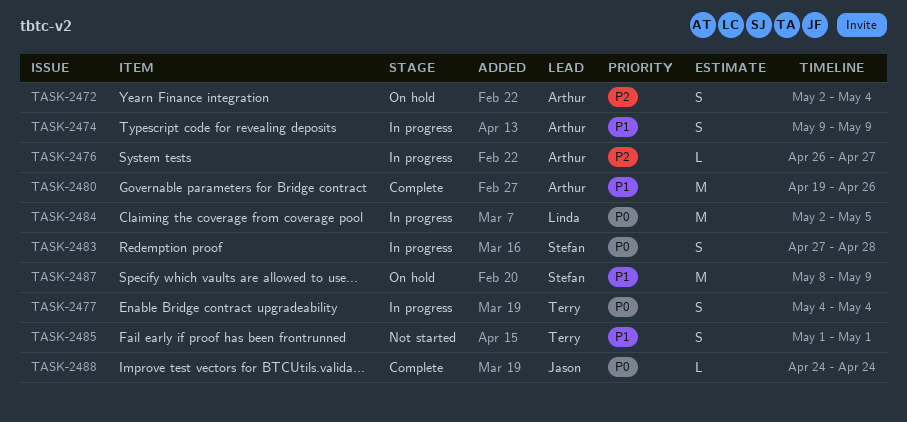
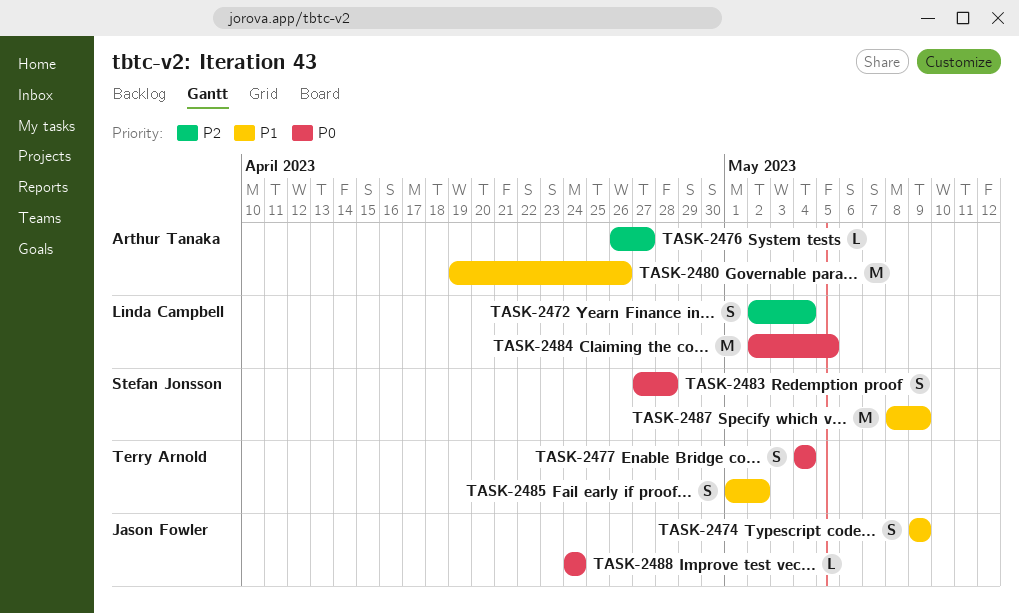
TASK-2472, owner: Arthur Tanaka -> Linda Campbell
TASK-2474, owner: Arthur Tanaka -> Jason Fowler
TASK-2485, due: May 1 -> May 2

